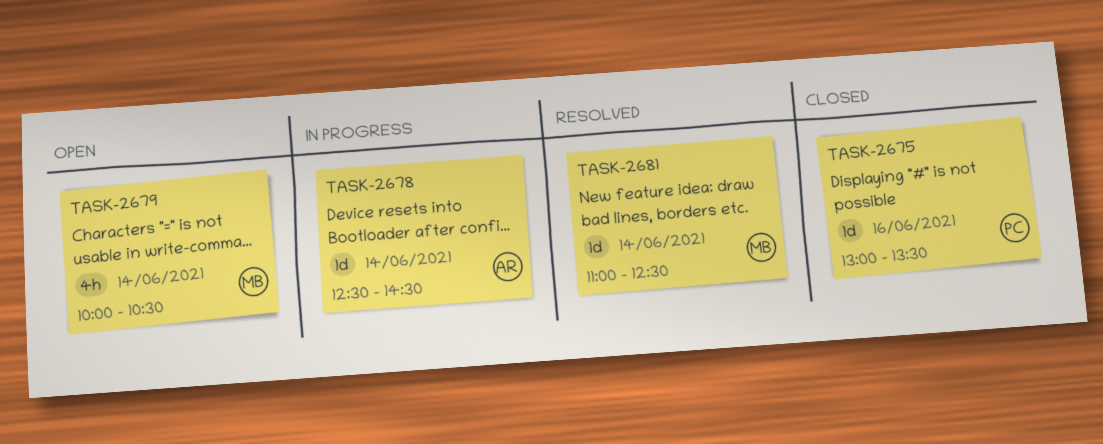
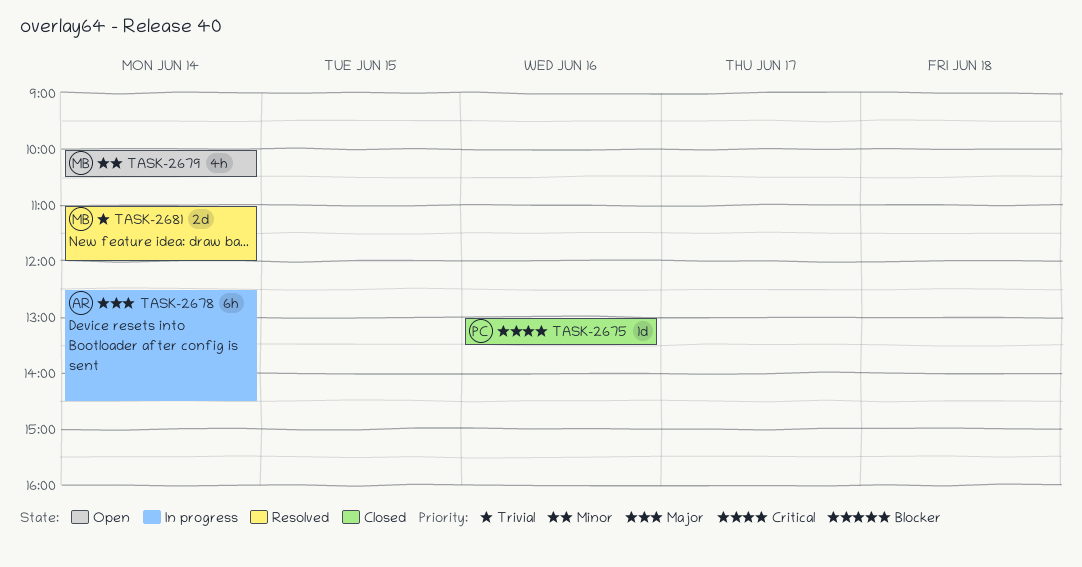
TASK-2678, estimate: 1d -> 6h
TASK-2681, estimate: 1d -> 2d
TASK-2681, ends: 12:30 -> 12:00

